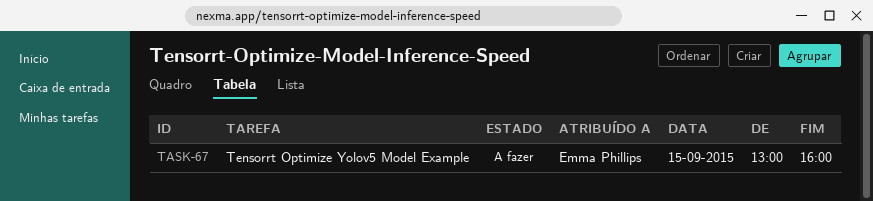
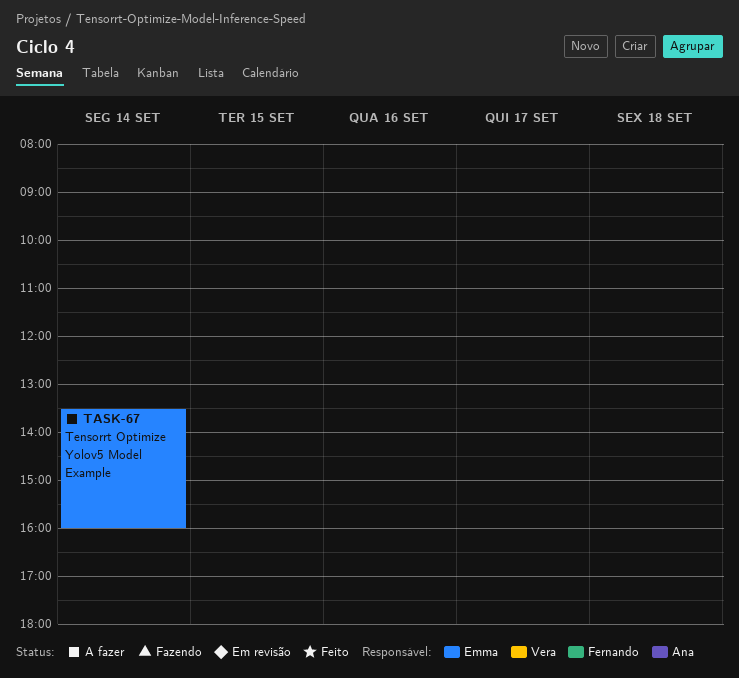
TASK-67, day: Sep 15 -> Sep 14
TASK-67, begins: 13:00 -> 13:30

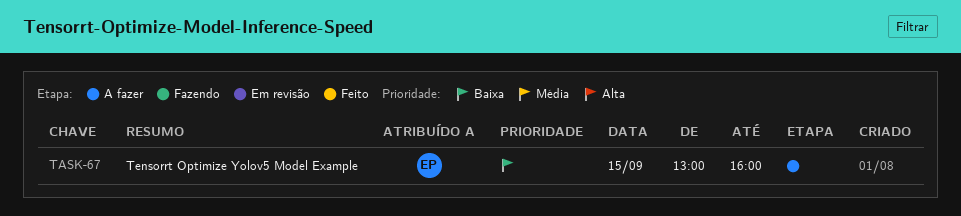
TASK-67, day: Sep 14 -> Sep 15
TASK-67, begins: 13:30 -> 13:00

